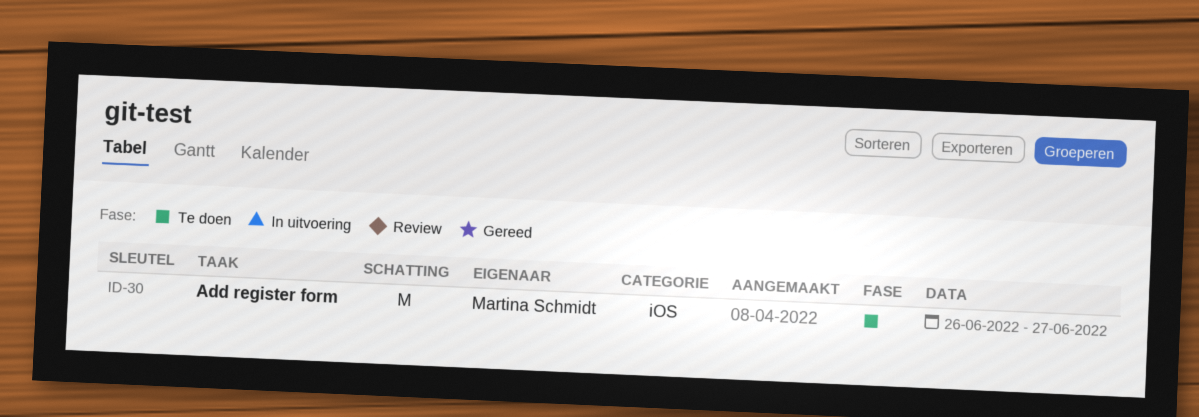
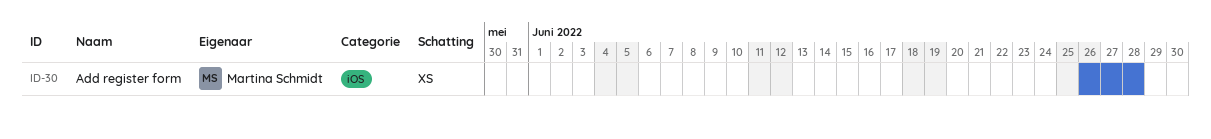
ID-30, estimate: M -> XS
ID-30, due: Jun 27 -> Jun 28

